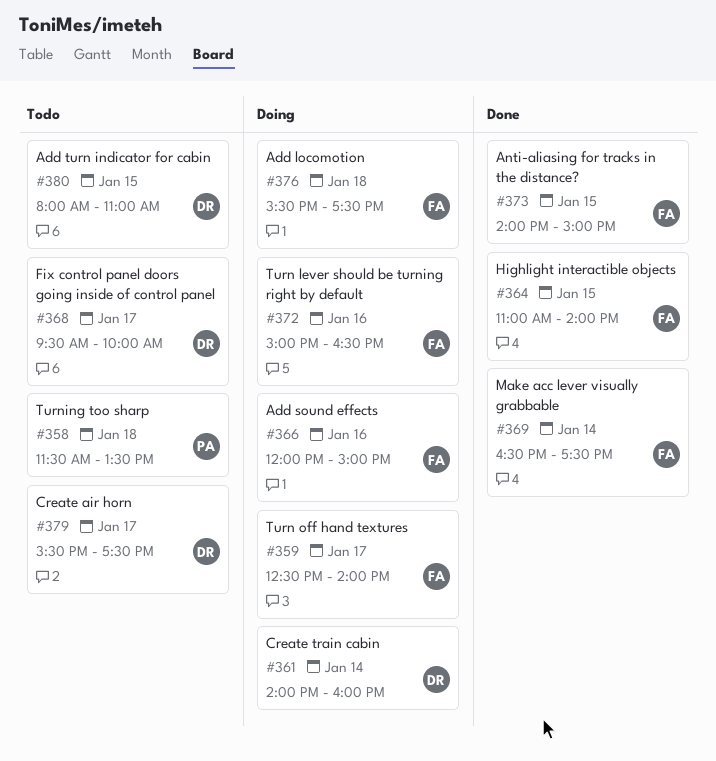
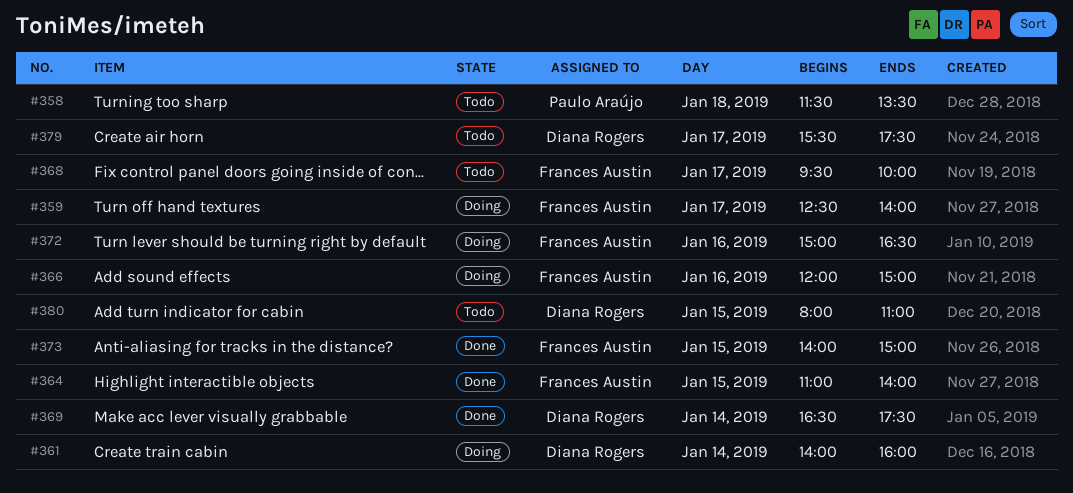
#368, owner: Diana Rogers -> Frances Austin
#369, owner: Frances Austin -> Diana Rogers
#376: present -> none

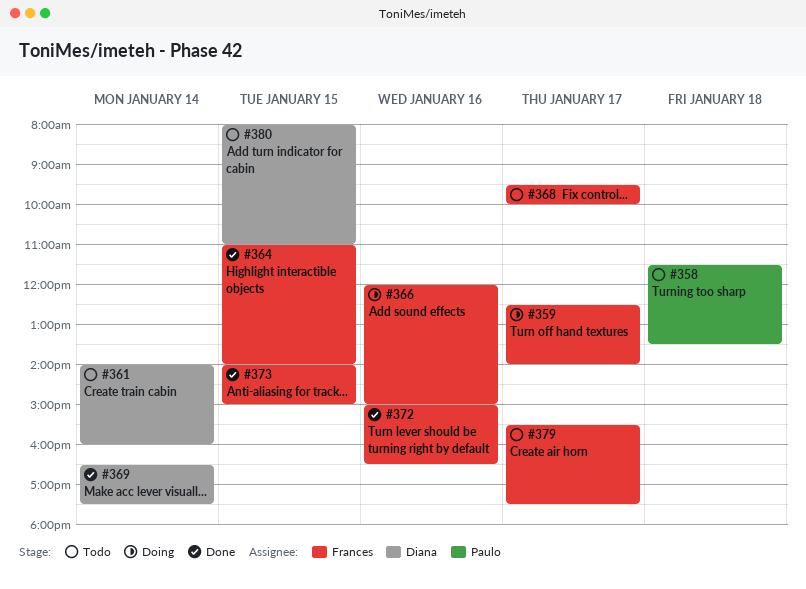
#361, status: Doing -> Todo
#372, status: Doing -> Done
#379, owner: Diana Rogers -> Frances Austin

